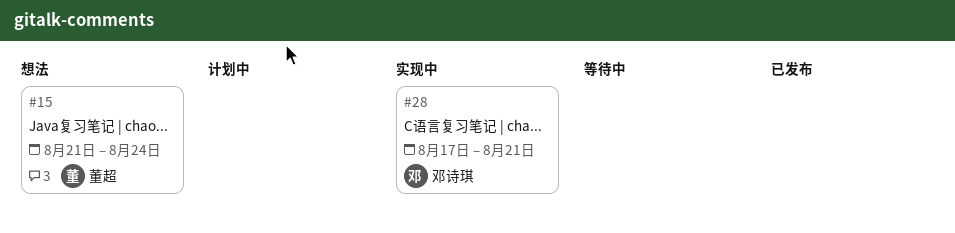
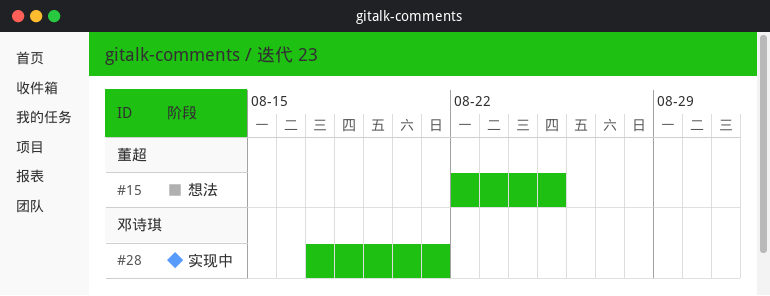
#15, start: Aug 21 -> Aug 22
#15, due: Aug 24 -> Aug 25

